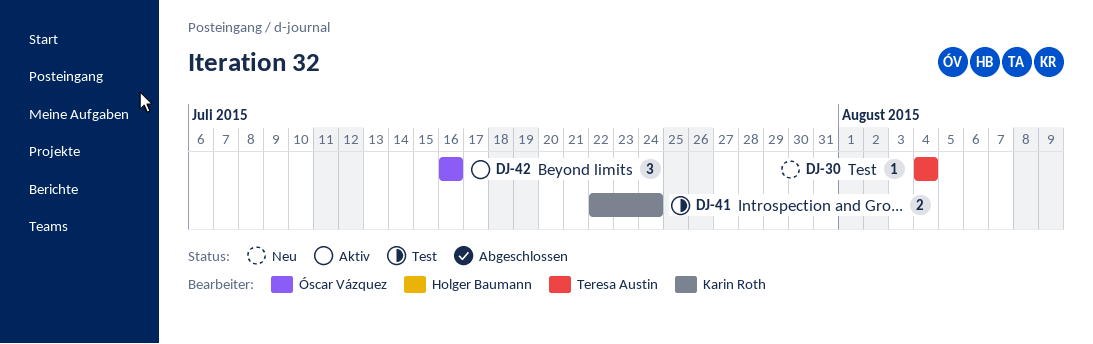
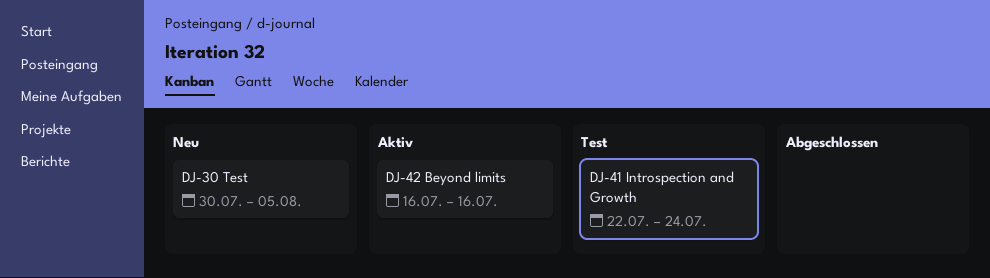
DJ-30, start: Aug 4 -> Jul 30
DJ-30, due: Aug 4 -> Aug 5

